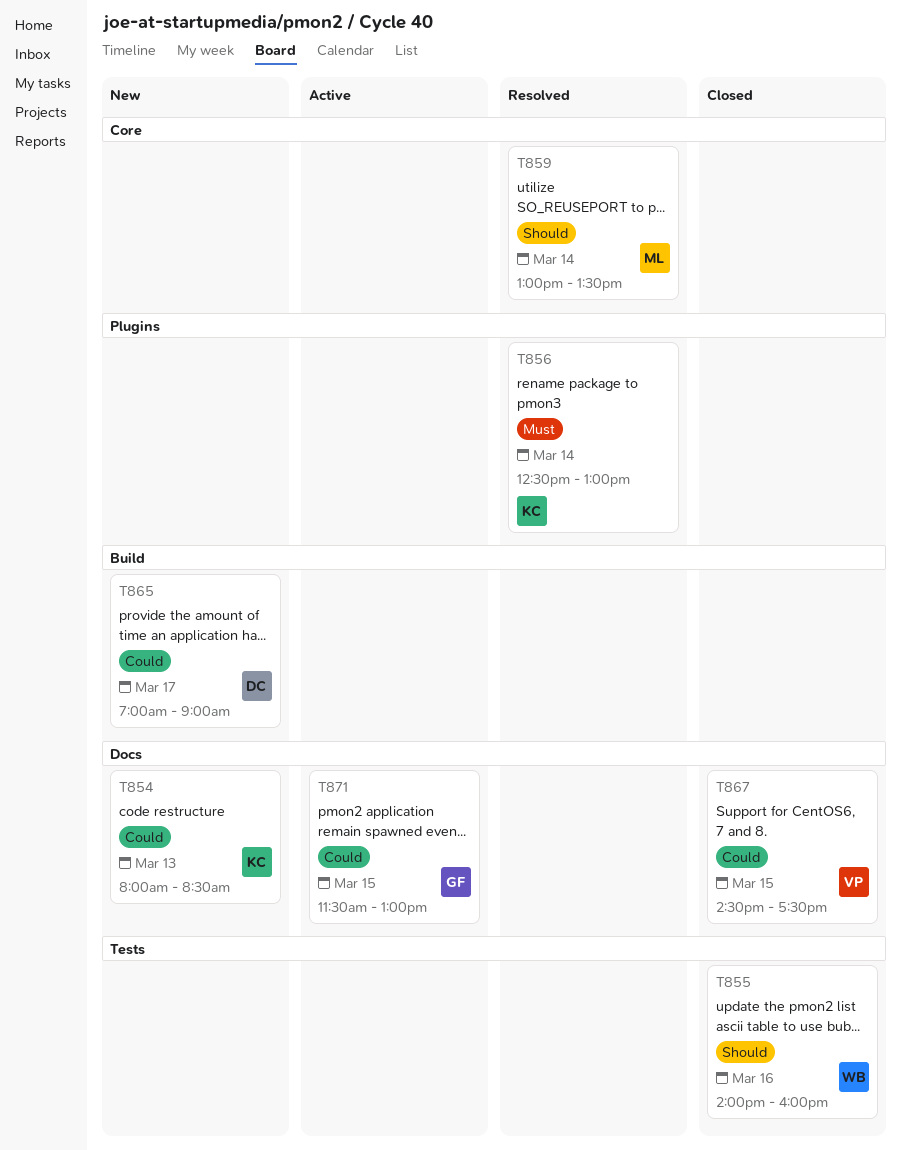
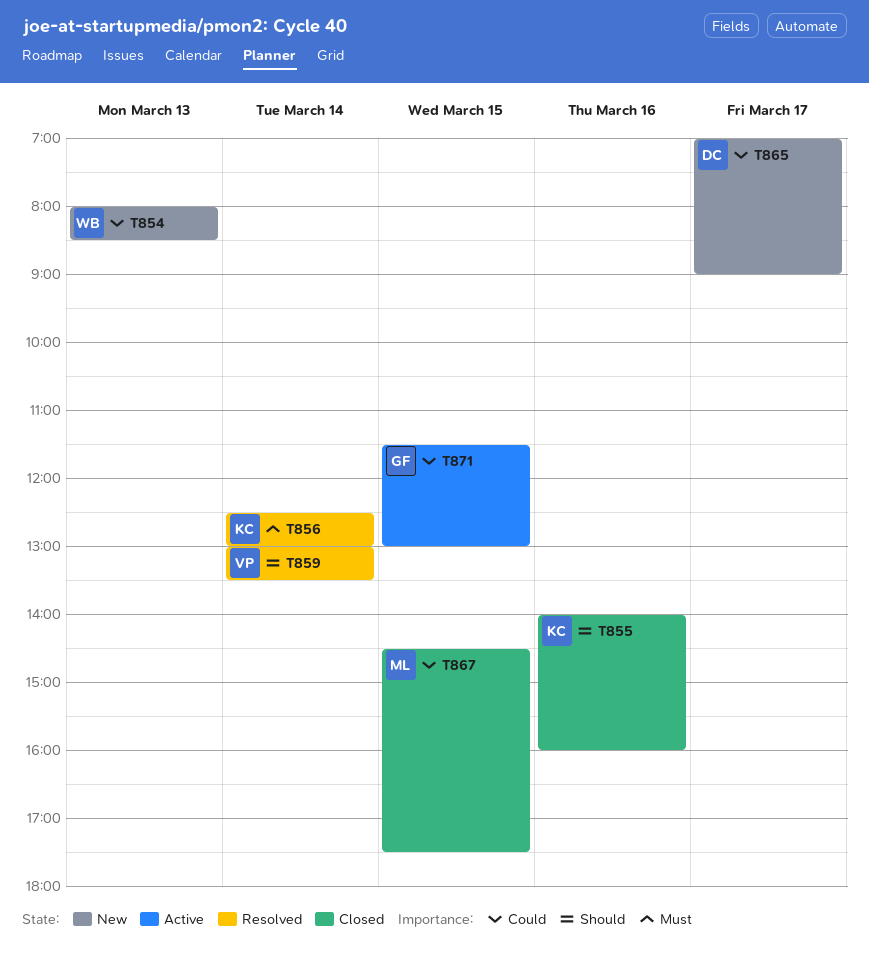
T854, owner: KC -> WB
T855, owner: WB -> KC
T859, owner: ML -> VP
T867, owner: VP -> ML

